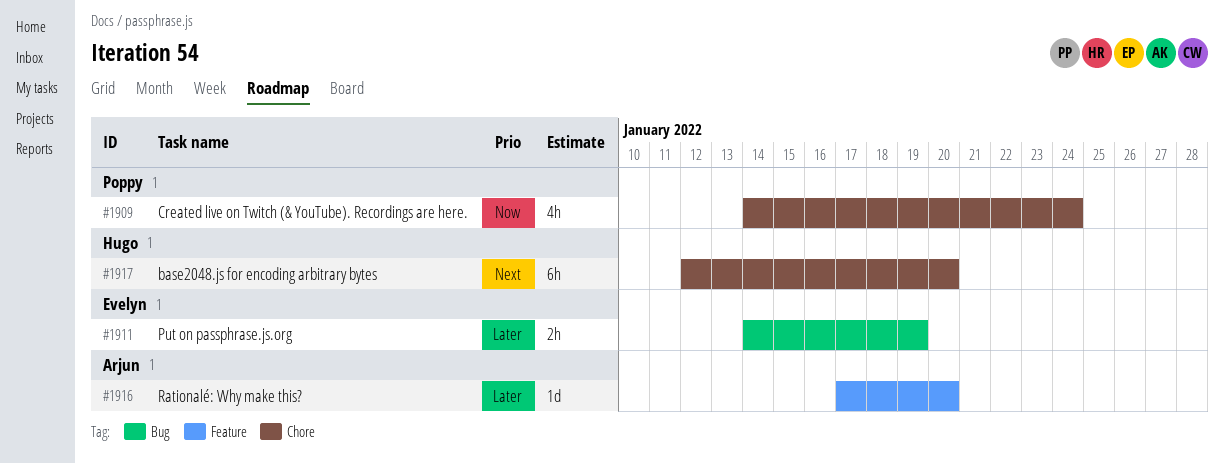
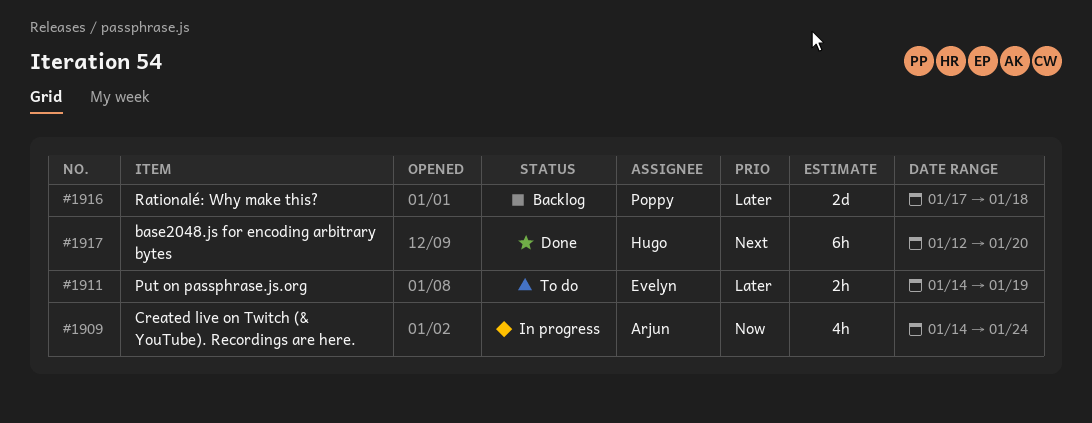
#1909, owner: Poppy -> Arjun
#1916, owner: Arjun -> Poppy
#1916, estimate: 1d -> 2d
#1916, due: Jan 20 -> Jan 18

